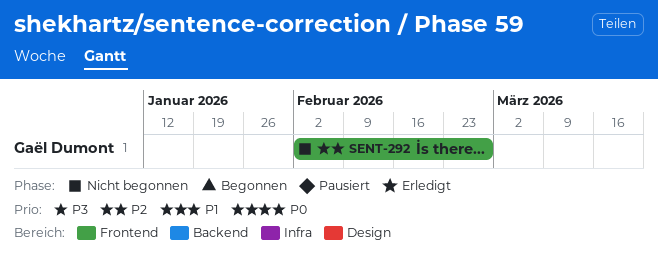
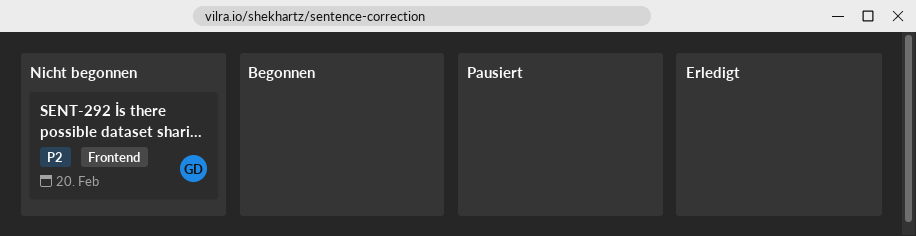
SENT-292, due: Feb 27 -> Feb 20

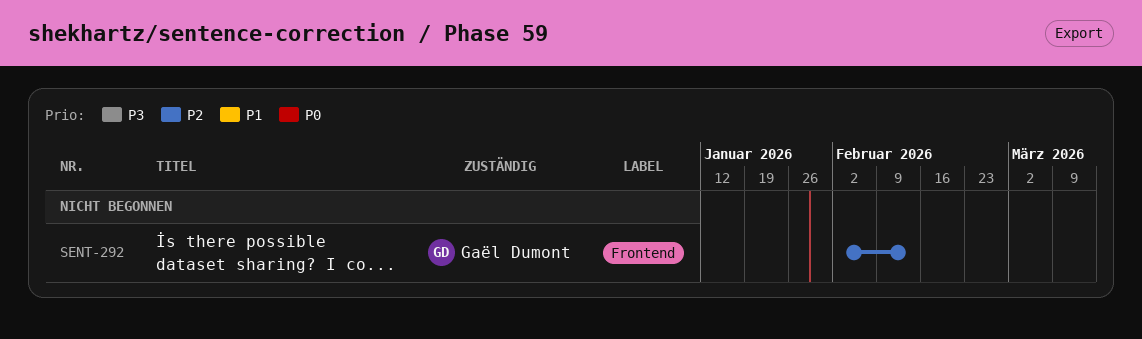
SENT-292, due: Feb 20 -> Feb 13

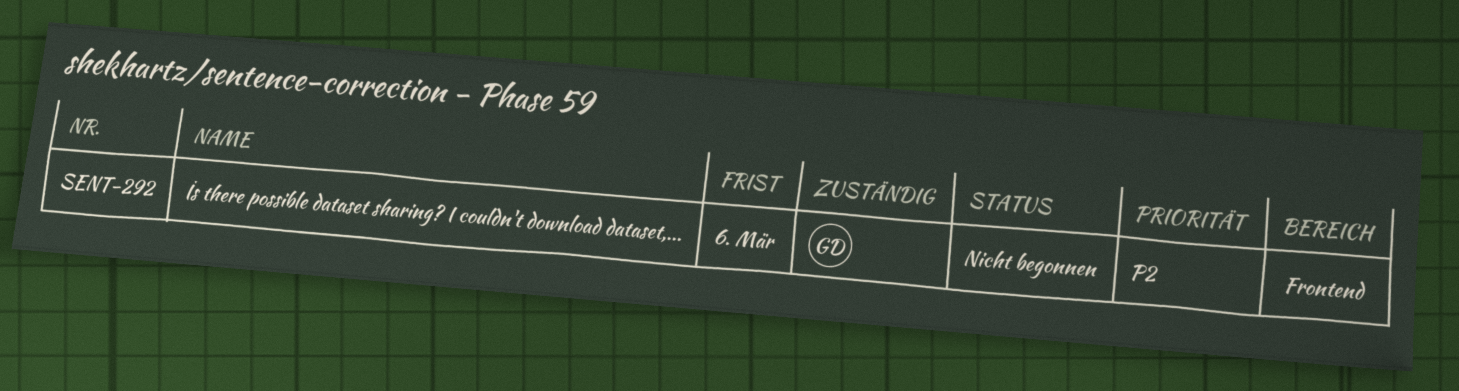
SENT-292, due: Feb 13 -> Mar 6

